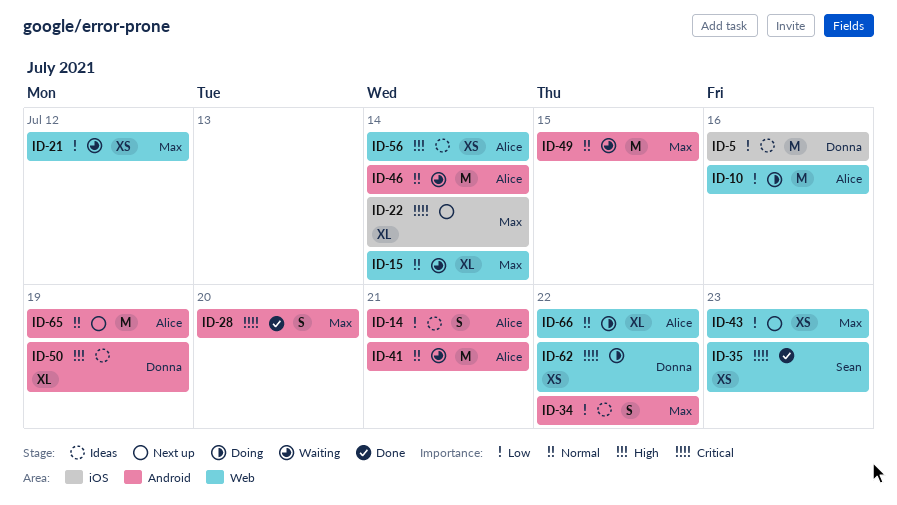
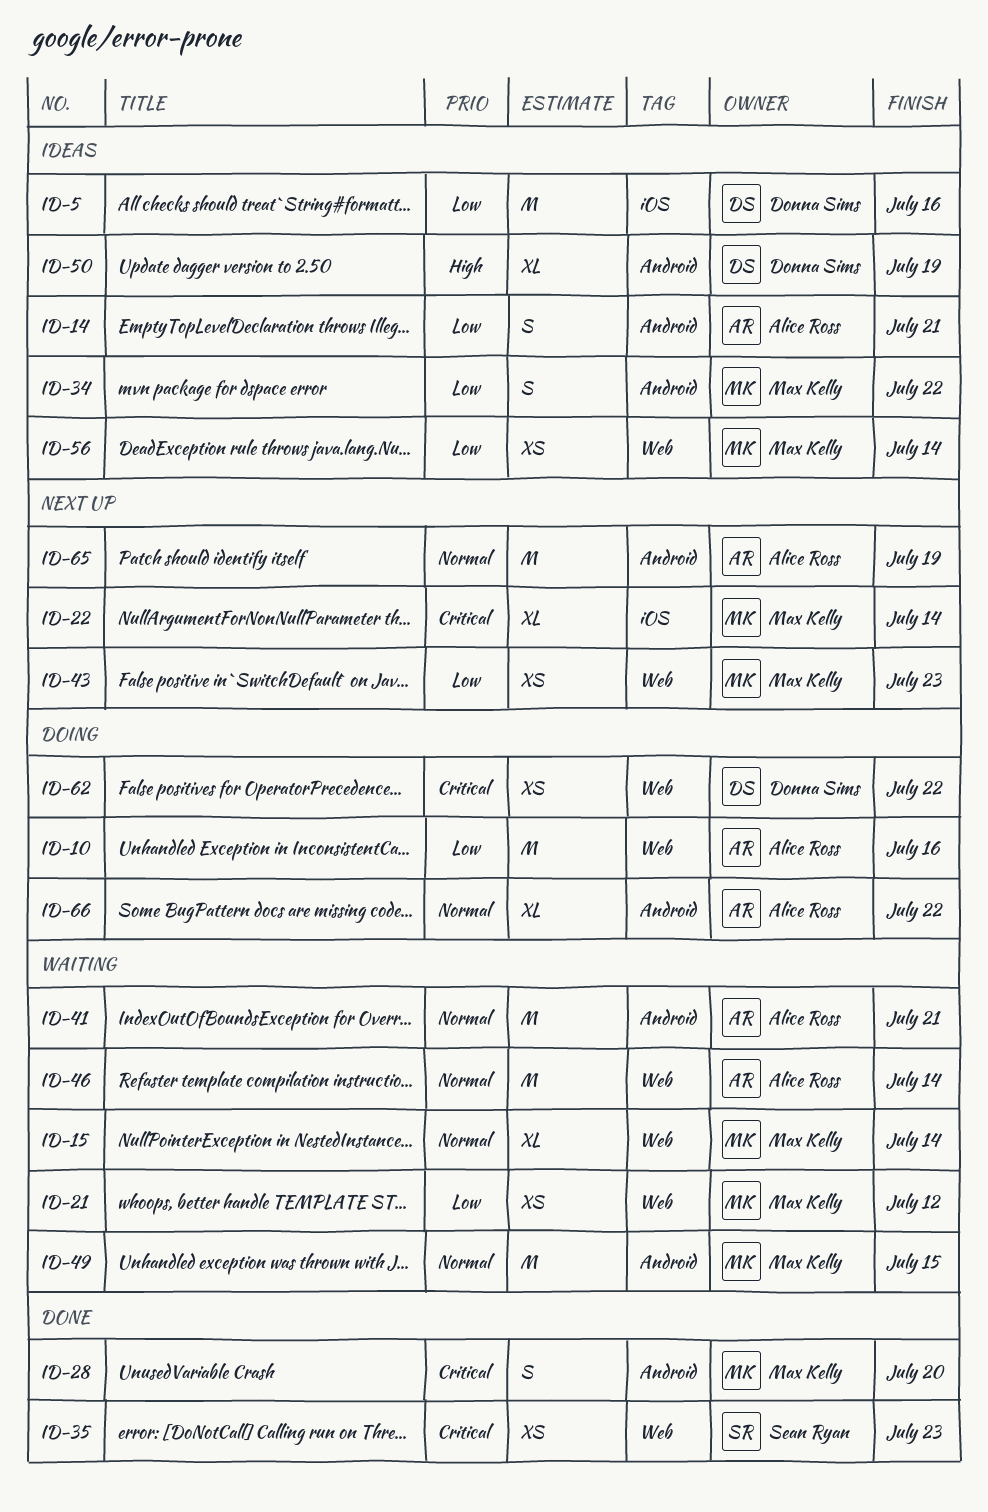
ID-46, label: Android -> Web
ID-56, owner: Alice Ross -> Max Kelly
ID-56, priority: High -> Low
ID-66, label: Web -> Android

